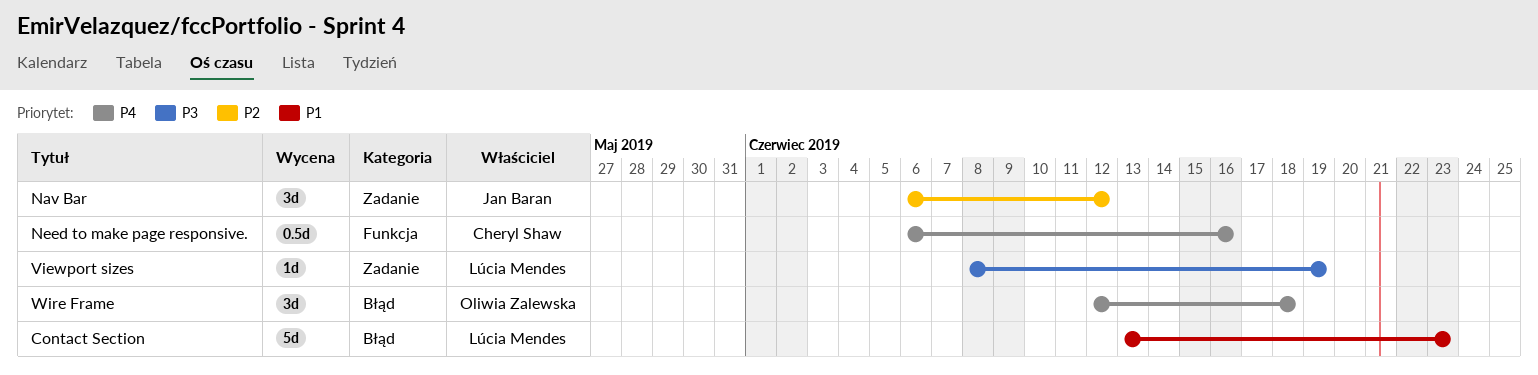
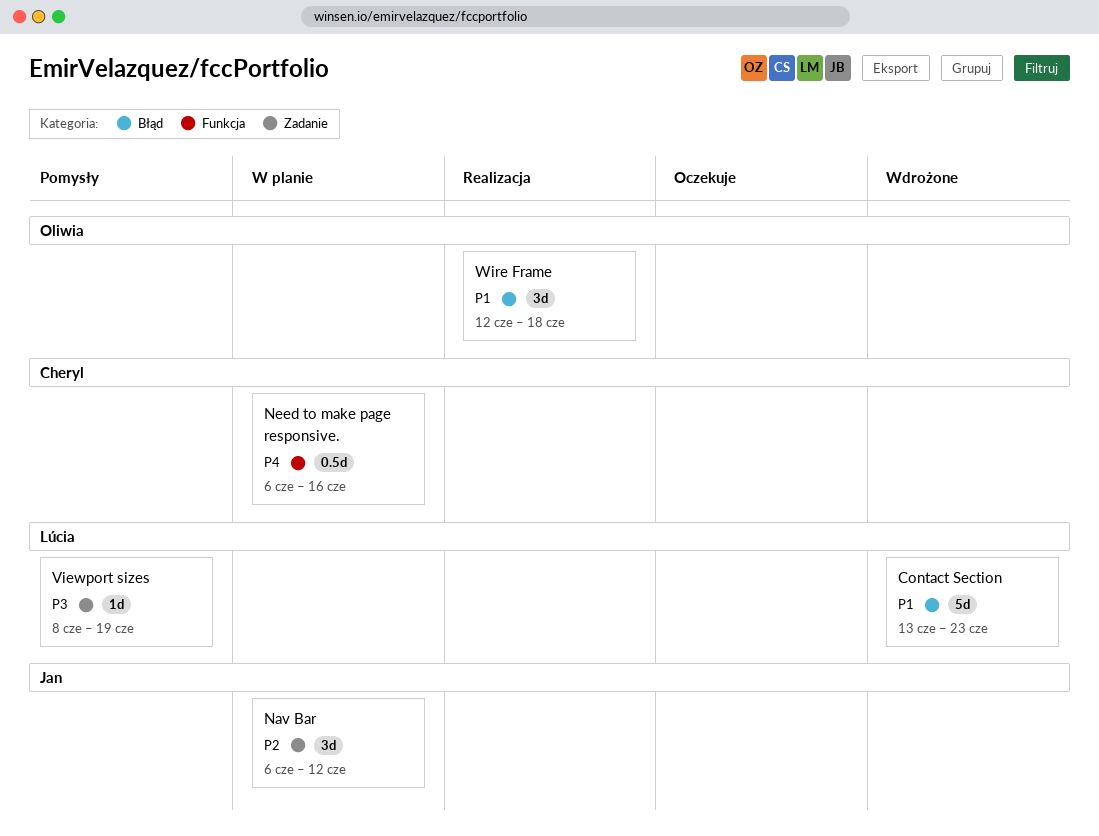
Wire Frame, priority: P4 -> P1

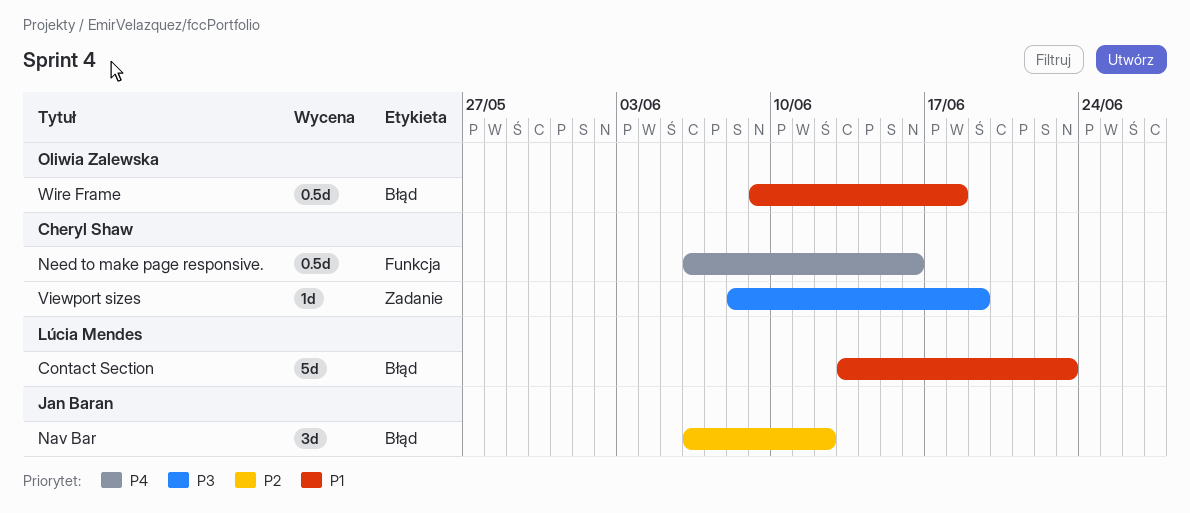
Nav Bar, label: Zadanie -> Błąd
Viewport sizes, owner: Lúcia Mendes -> Cheryl Shaw
Wire Frame, estimate: 3d -> 0.5d
Wire Frame, start: Jun 12 -> Jun 9

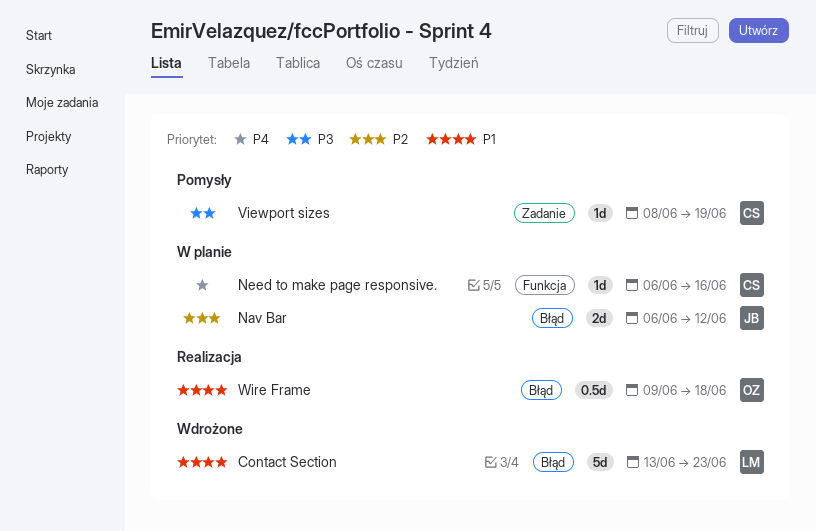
Nav Bar, estimate: 3d -> 2d
Need to make page responsive., estimate: 0.5d -> 1d

